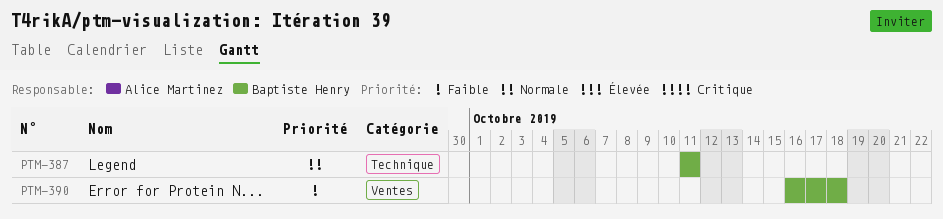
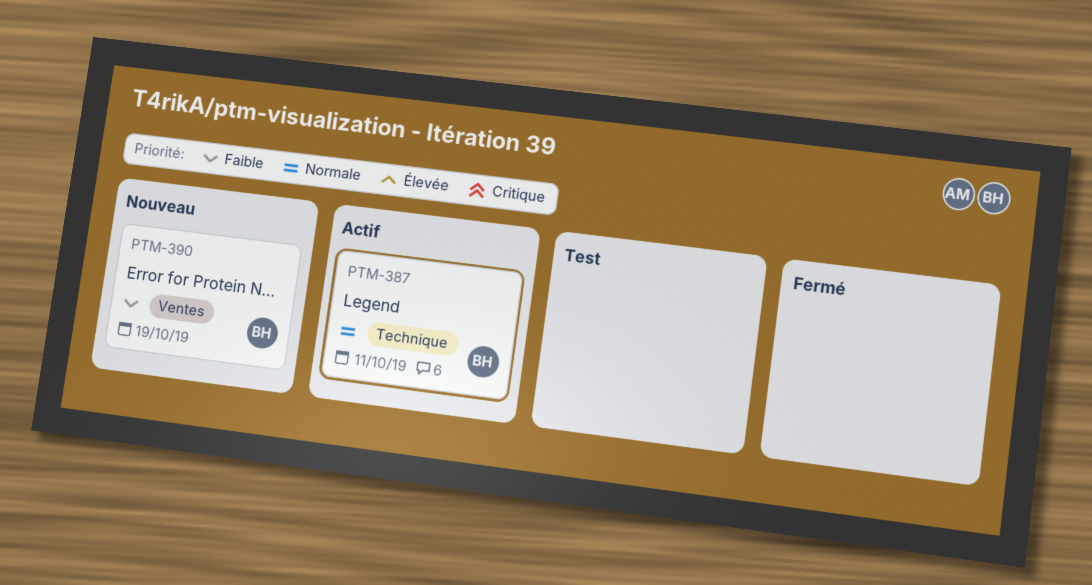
PTM-390, due: Oct 18 -> Oct 19

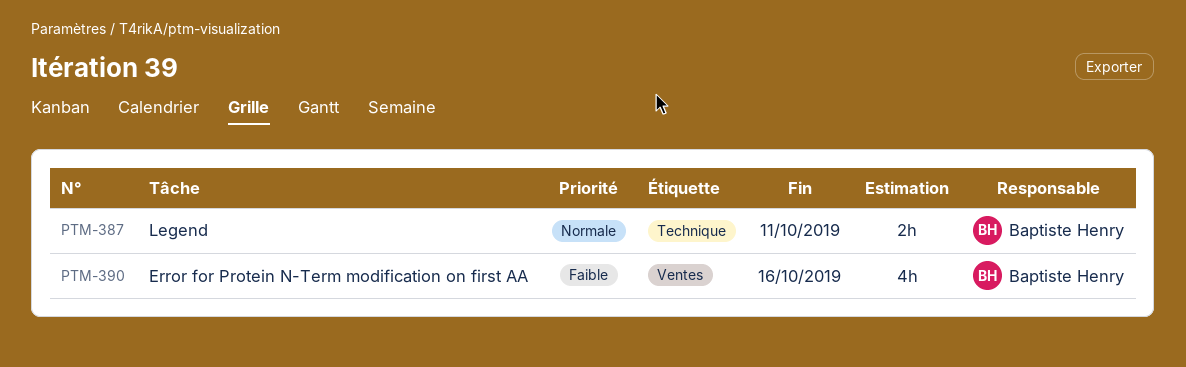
PTM-390, due: Oct 19 -> Oct 16

